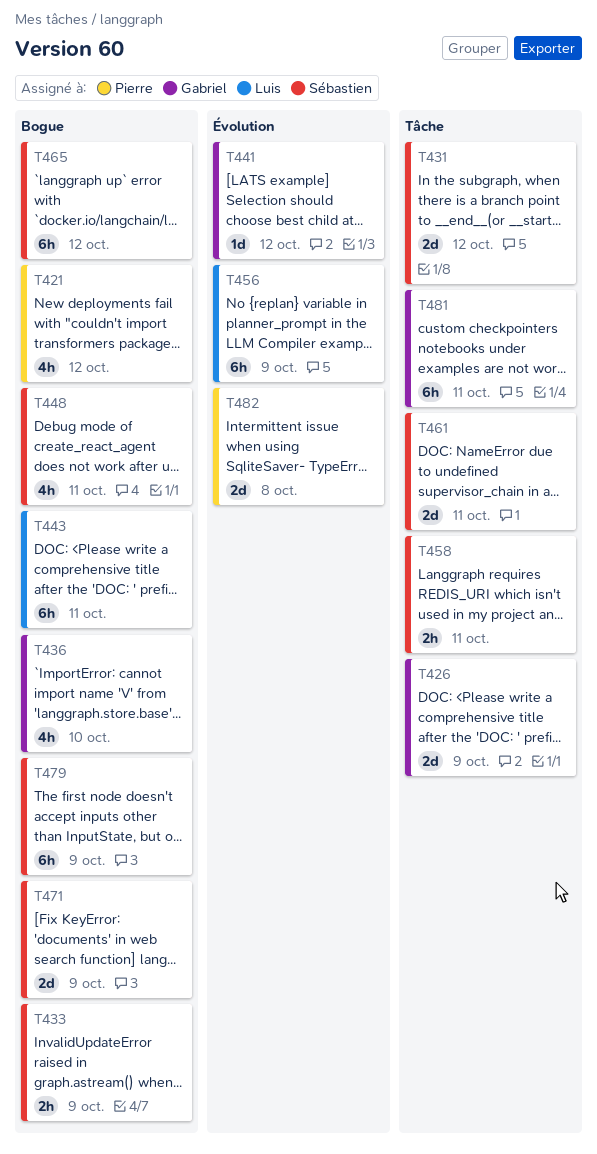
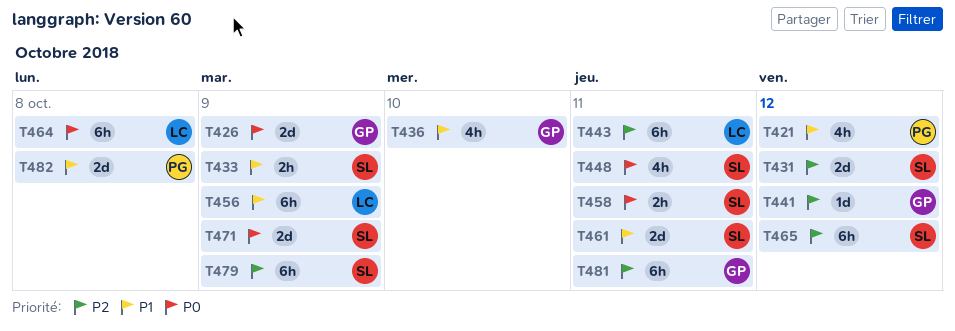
T464: none -> present

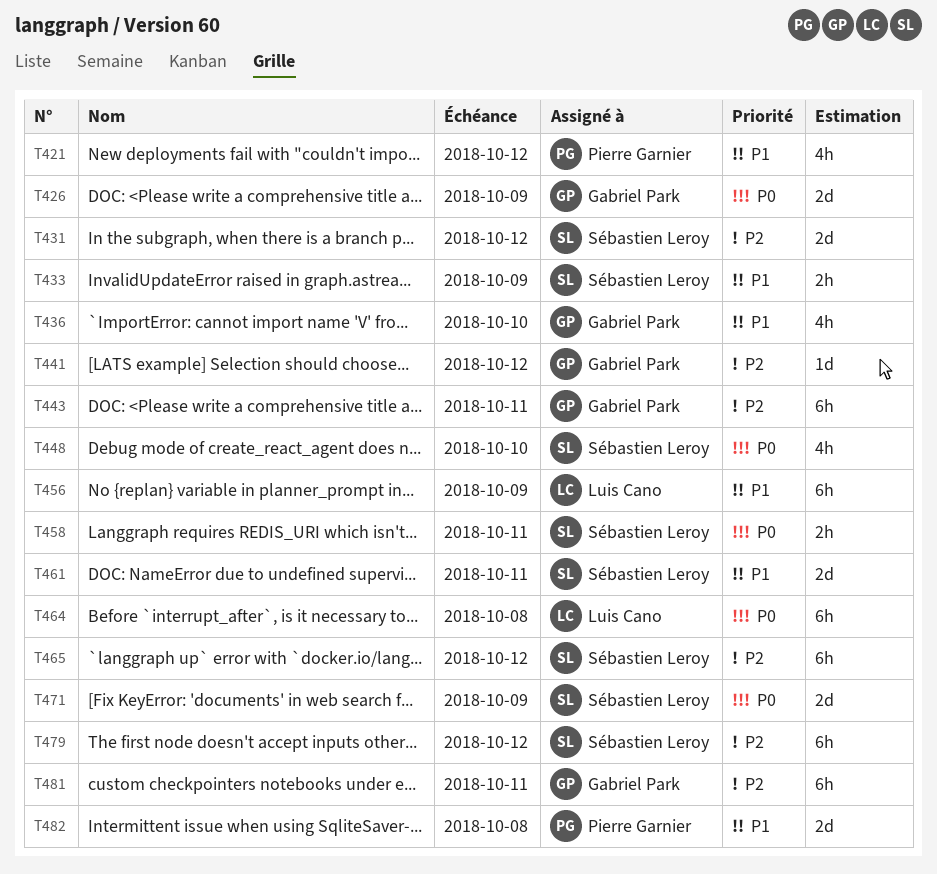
T443, owner: Luis Cano -> Gabriel Park
T448, due: Oct 11 -> Oct 10
T479, due: Oct 9 -> Oct 12

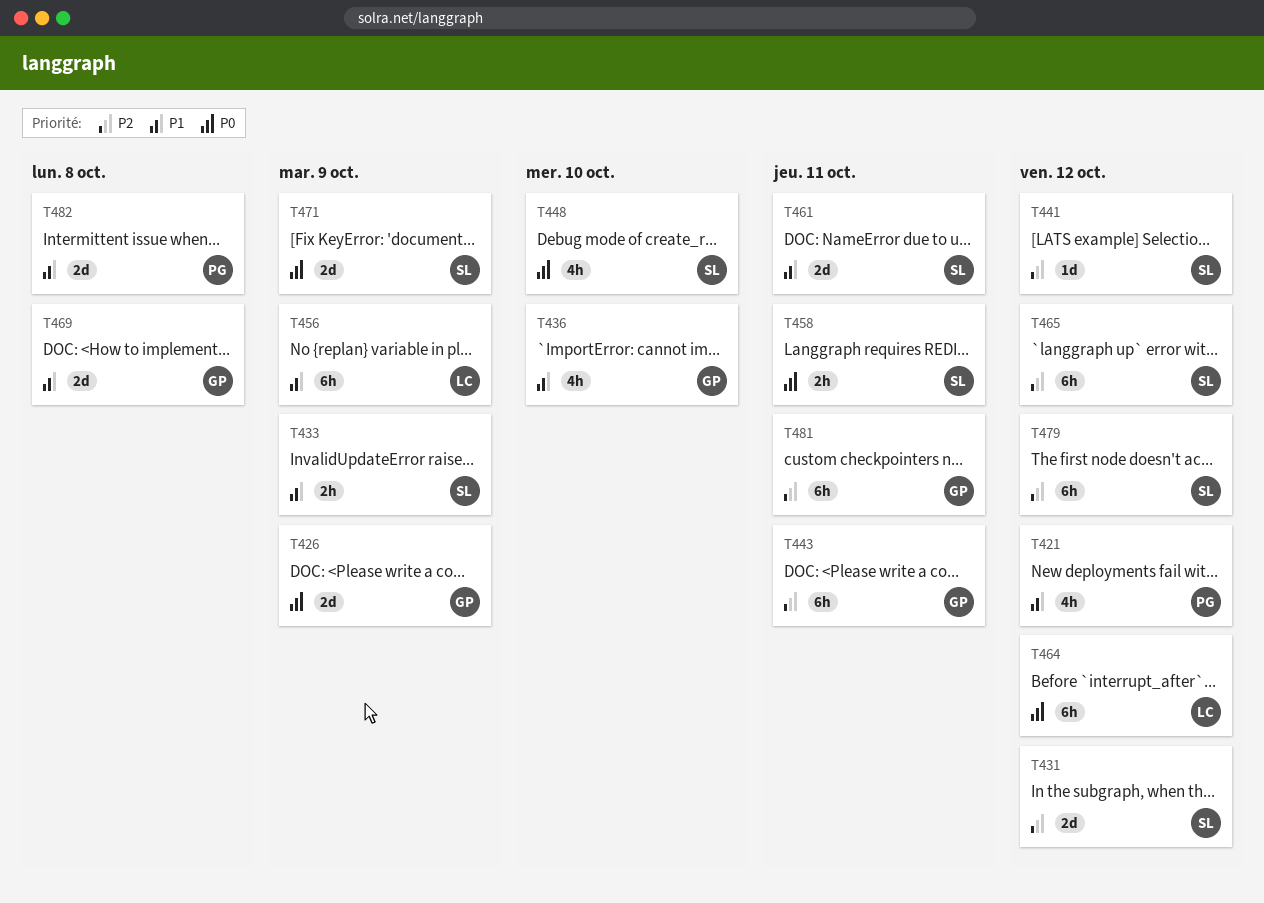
T441, owner: Gabriel Park -> Sébastien Leroy
T464, due: Oct 8 -> Oct 12
T469: none -> present

